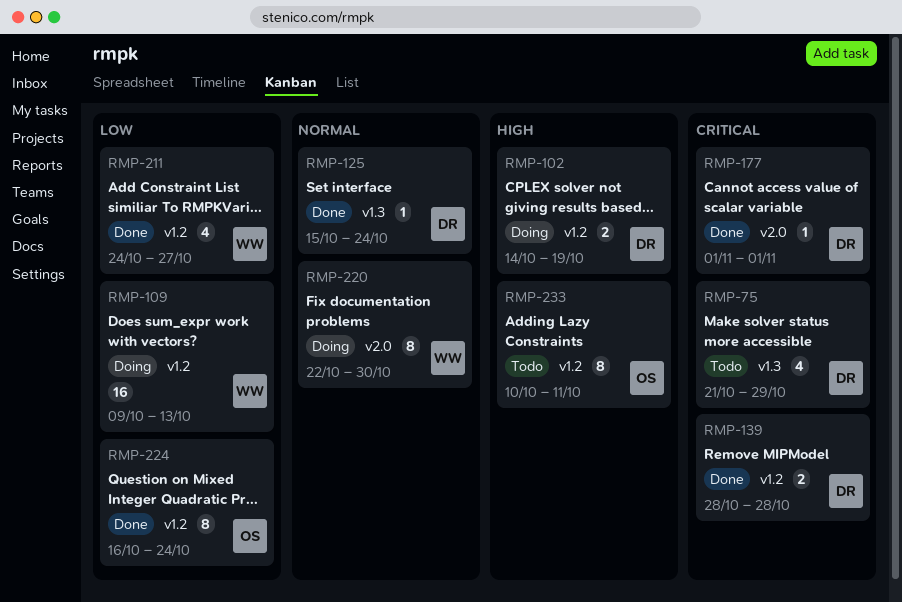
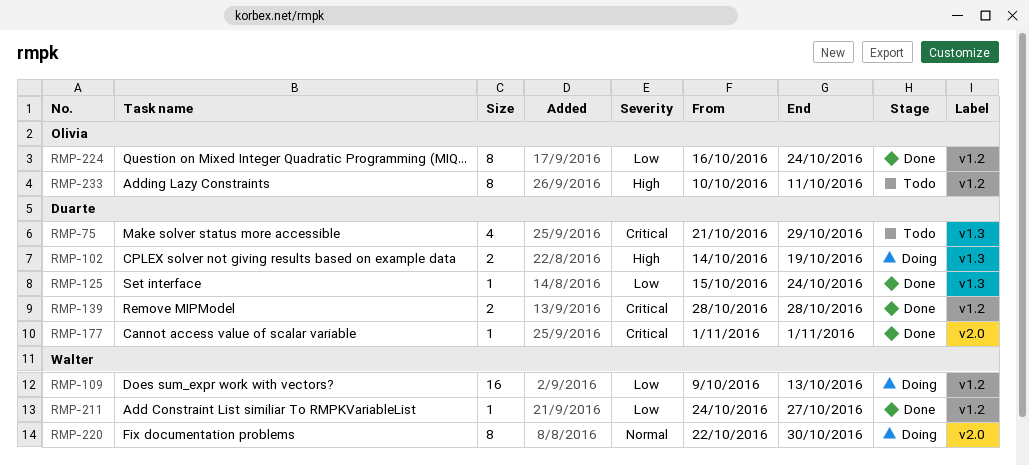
RMP-102, label: v1.2 -> v1.3
RMP-125, priority: Normal -> Low
RMP-211, estimate: 4 -> 1

